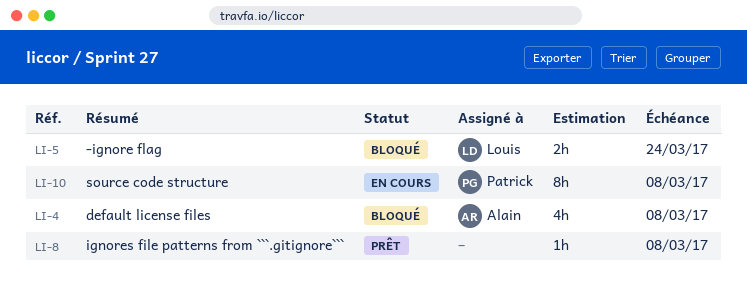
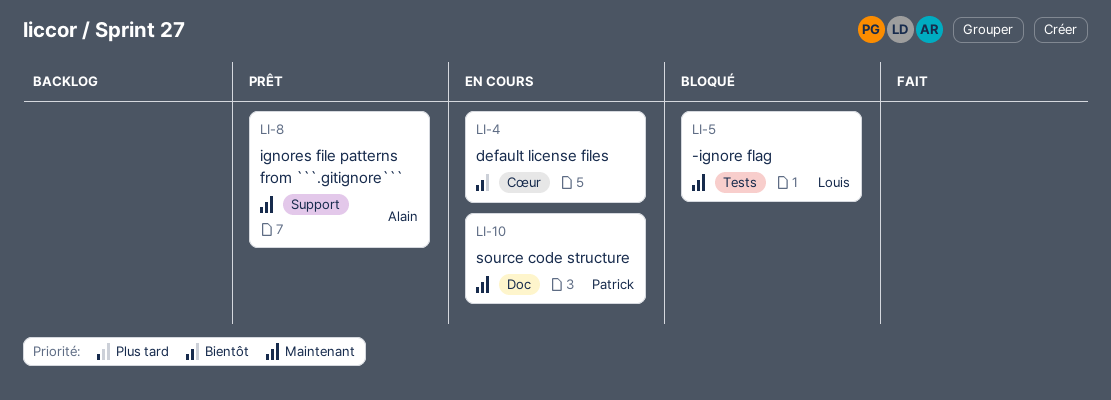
LI-4, status: Bloqué -> En cours
LI-4, owner: Alain -> none
LI-8, owner: none -> Alain

